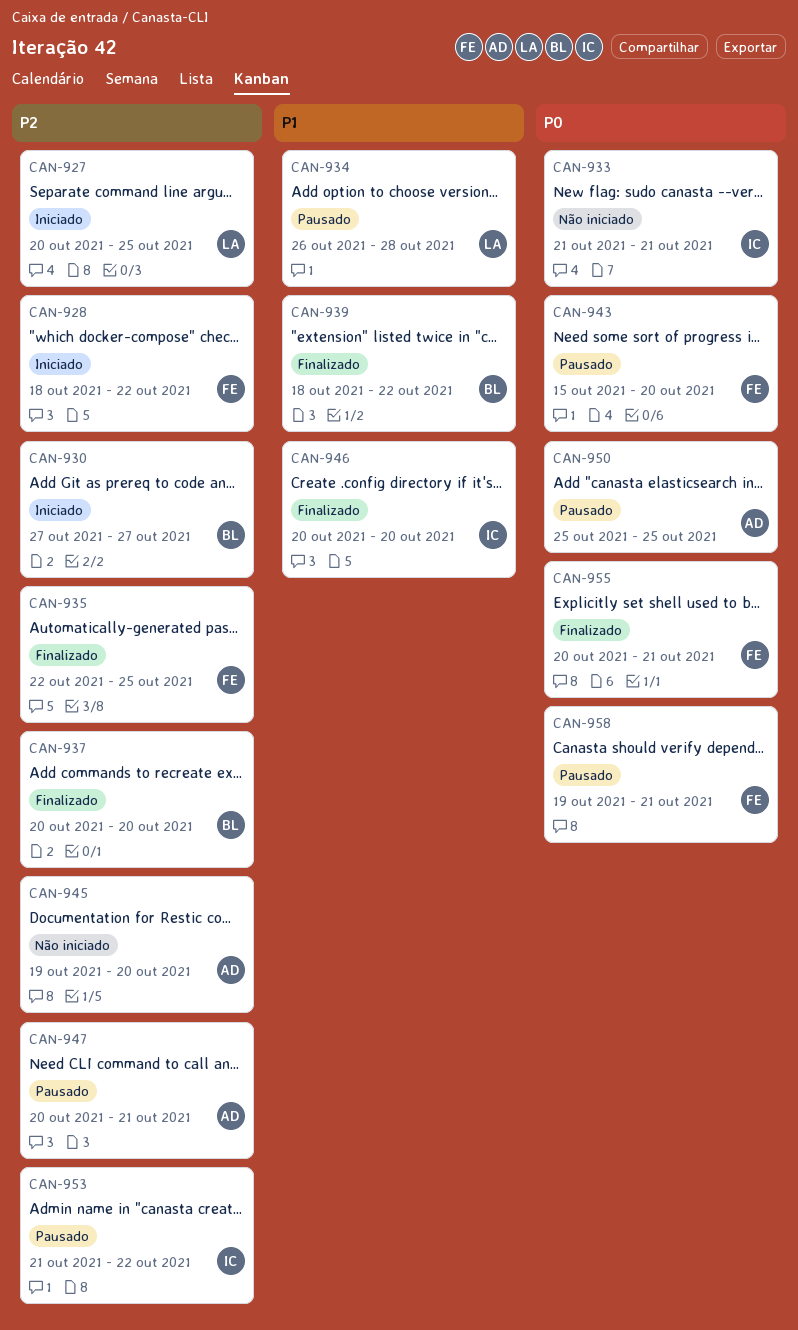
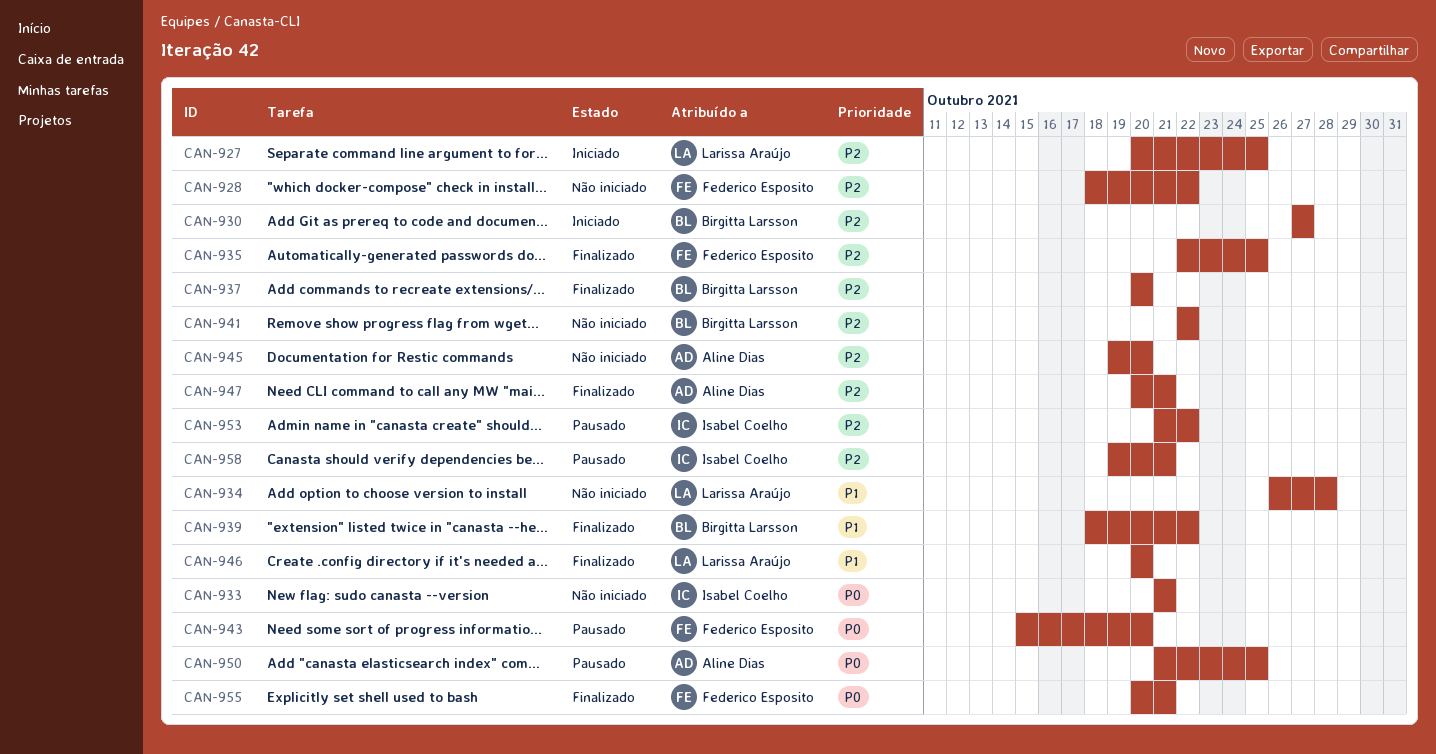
CAN-928, status: Iniciado -> Não iniciado
CAN-934, status: Pausado -> Não iniciado
CAN-941: none -> present
CAN-946, owner: Isabel Coelho -> Larissa Araújo
CAN-947, status: Pausado -> Finalizado
CAN-950, start: Oct 25 -> Oct 21
CAN-958, owner: Federico Esposito -> Isabel Coelho
CAN-958, priority: P0 -> P2

